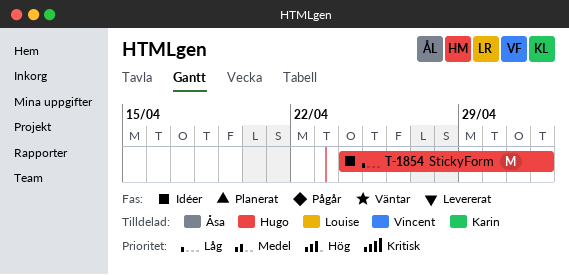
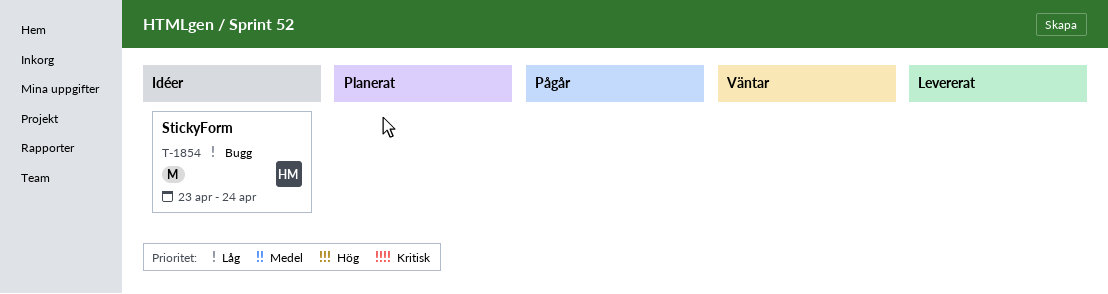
T-1854, start: Apr 24 -> Apr 23
T-1854, due: May 2 -> Apr 24

